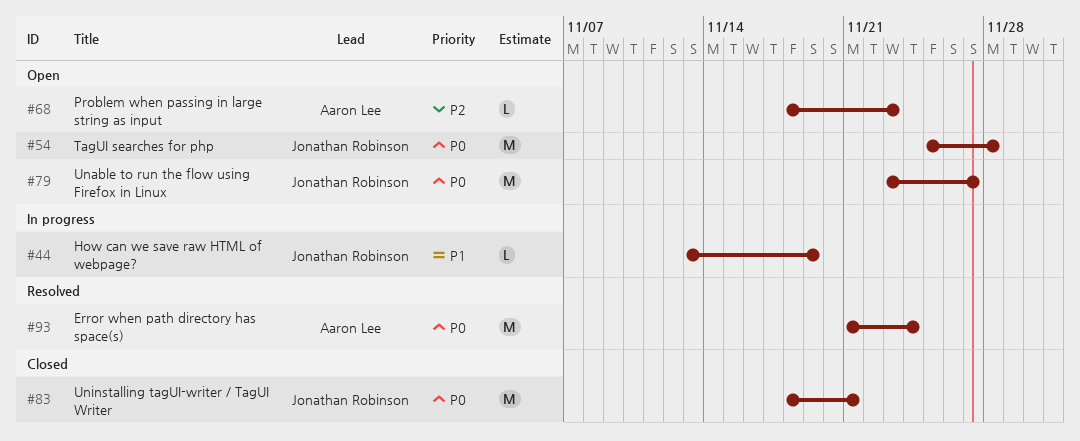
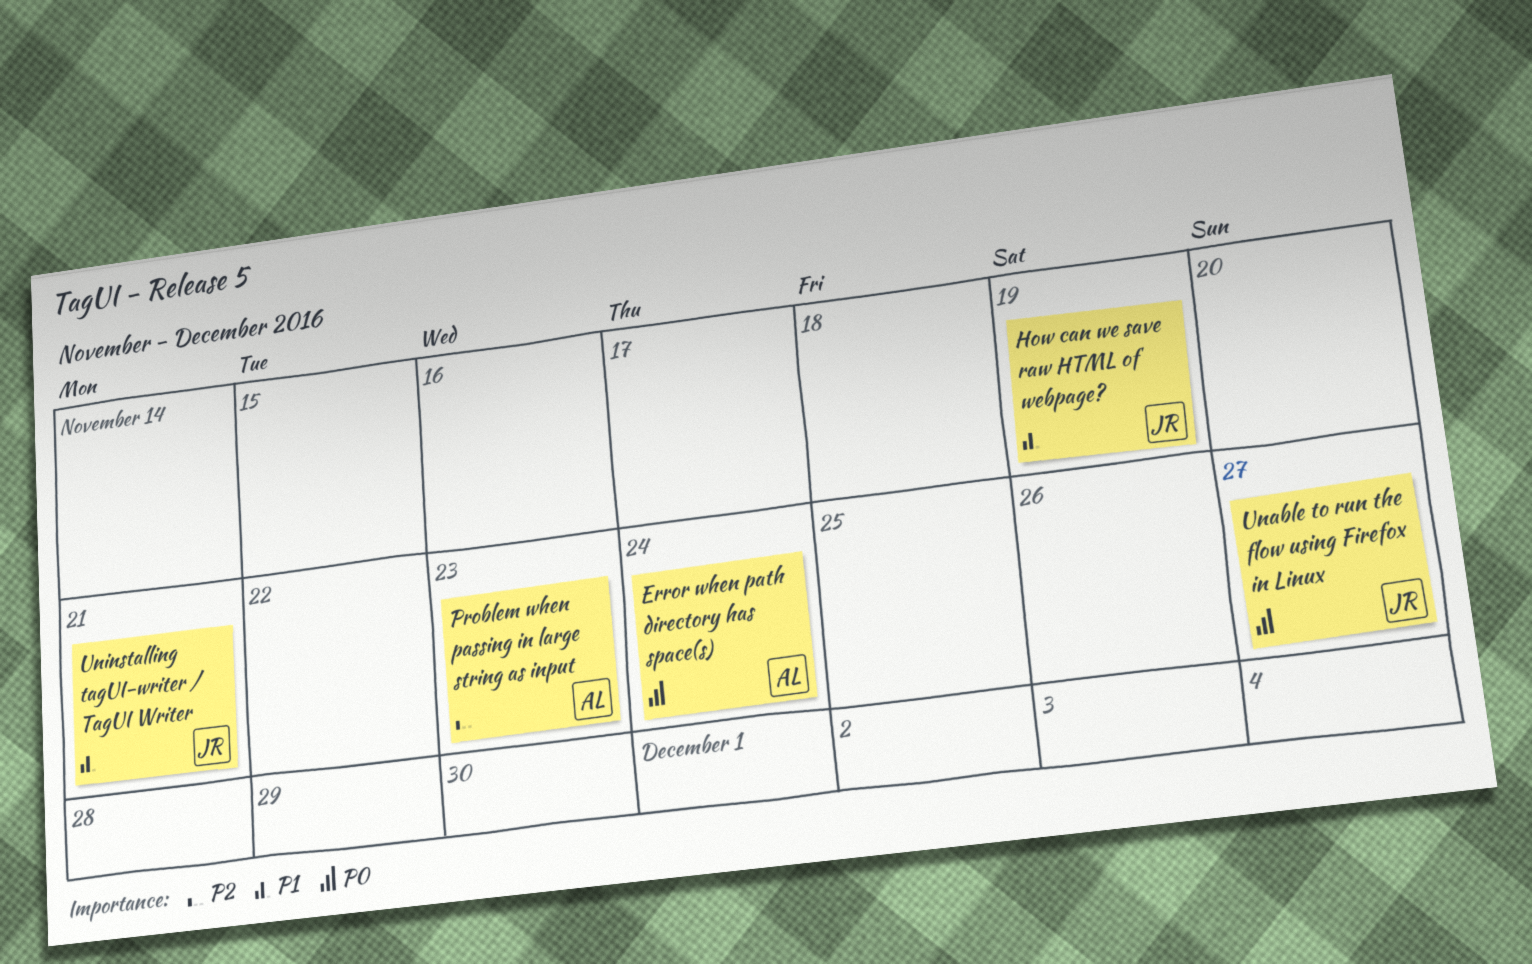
TagUI searches for php: present -> none
Uninstalling tagUI-writer / TagUI Writer, priority: P0 -> P1

